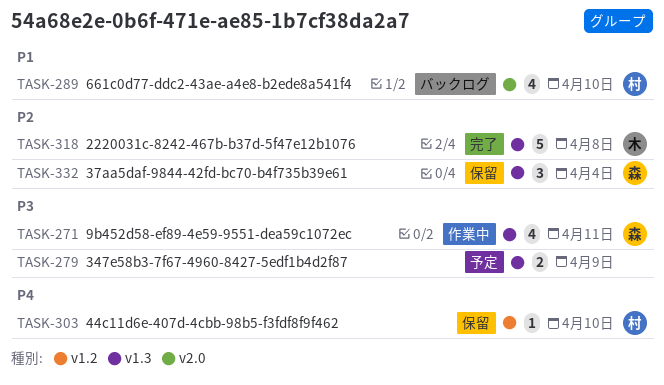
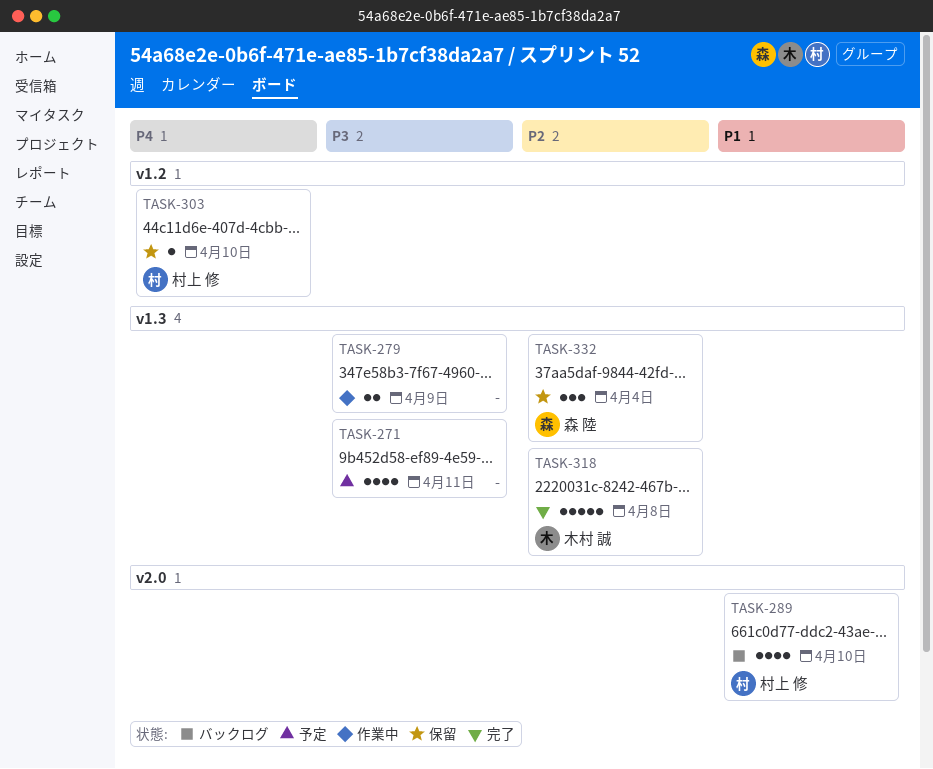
TASK-271, status: 作業中 -> 予定
TASK-271, owner: 森 陸 -> none
TASK-279, status: 予定 -> 作業中

